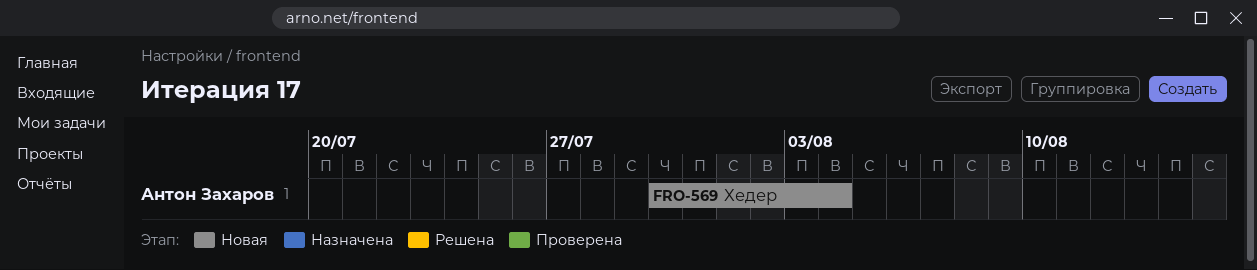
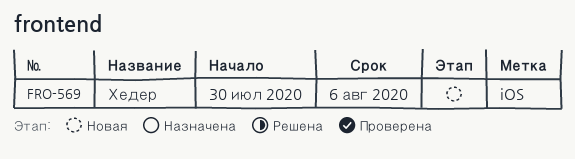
FRO-569, due: Aug 4 -> Aug 6

